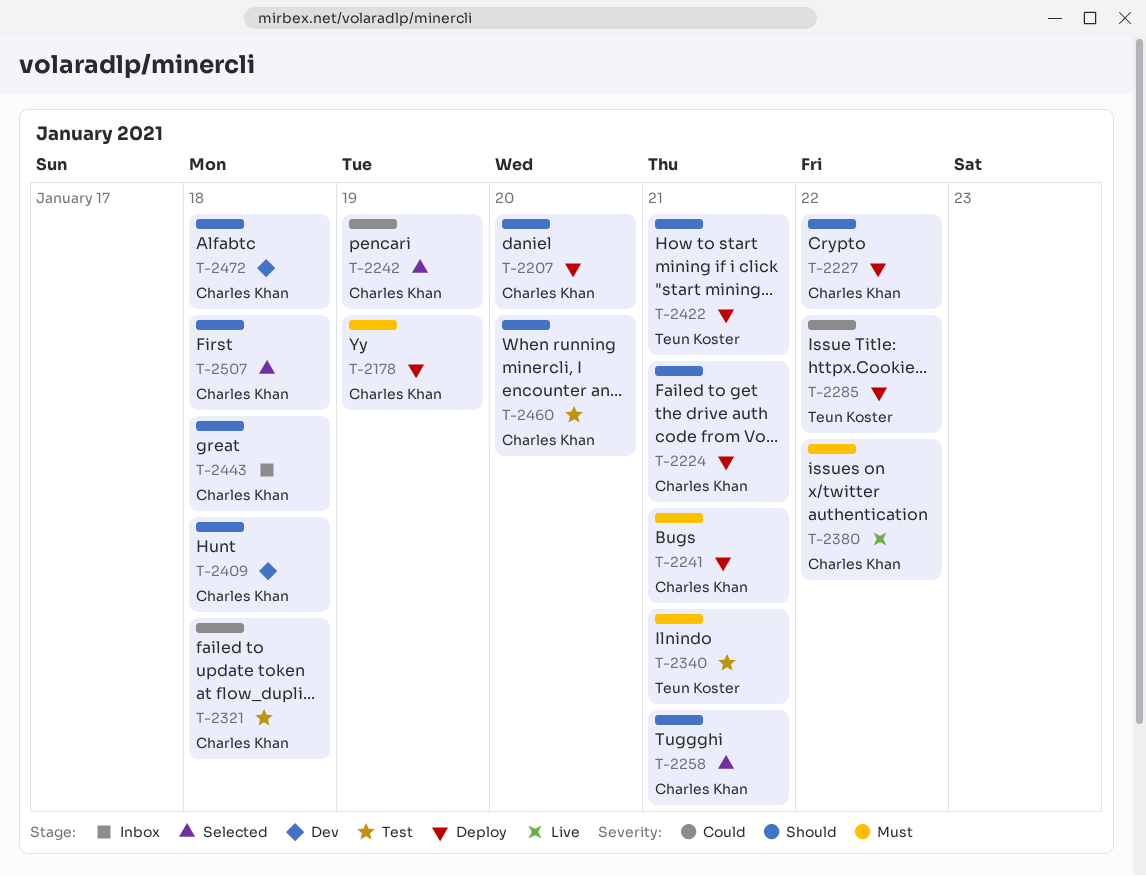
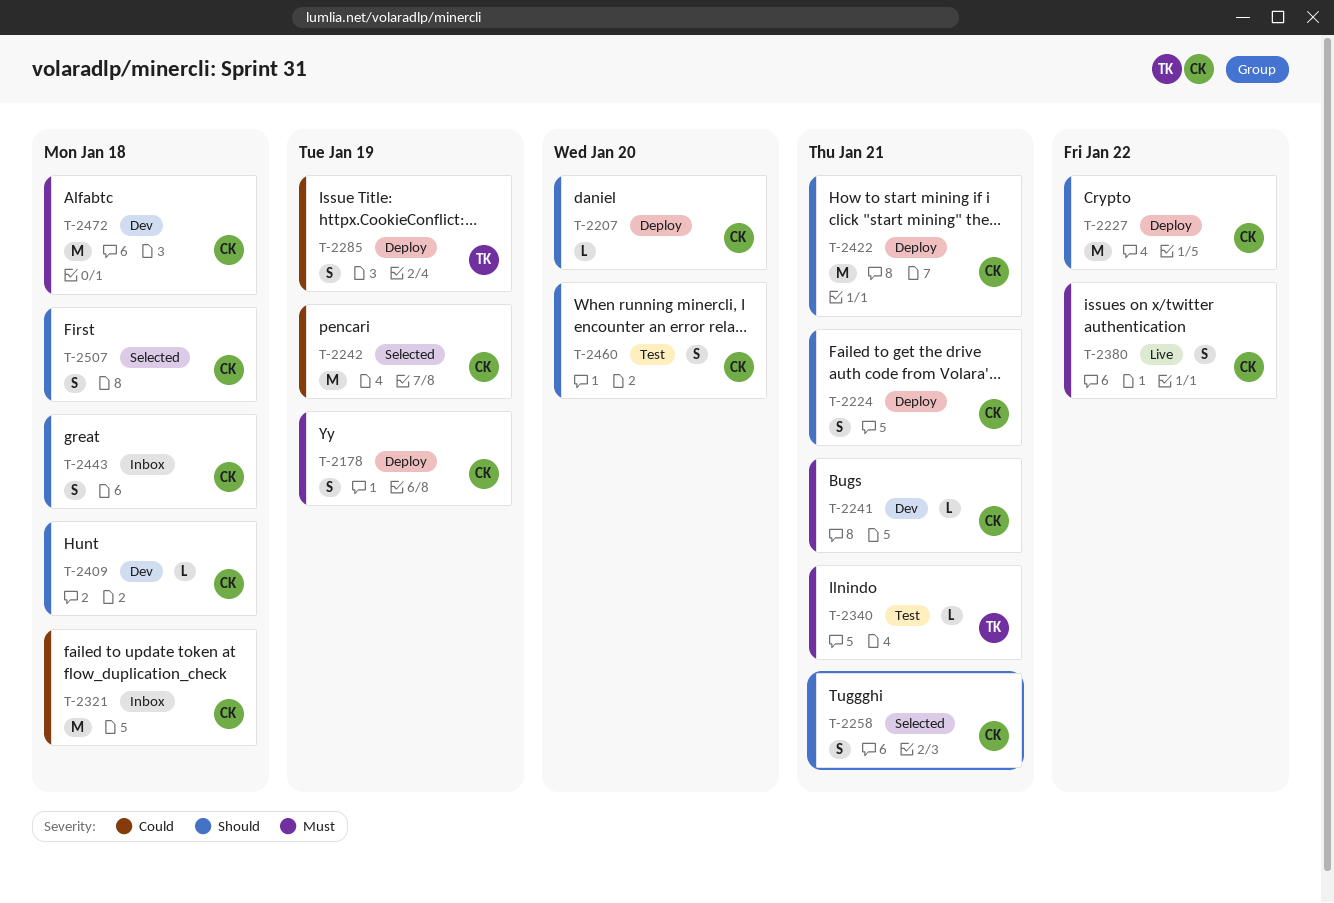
T-2241, status: Deploy -> Dev
T-2285, due: Jan 22 -> Jan 19
T-2321, status: Test -> Inbox
T-2422, owner: Teun Koster -> Charles Khan
T-2472, priority: Should -> Must

